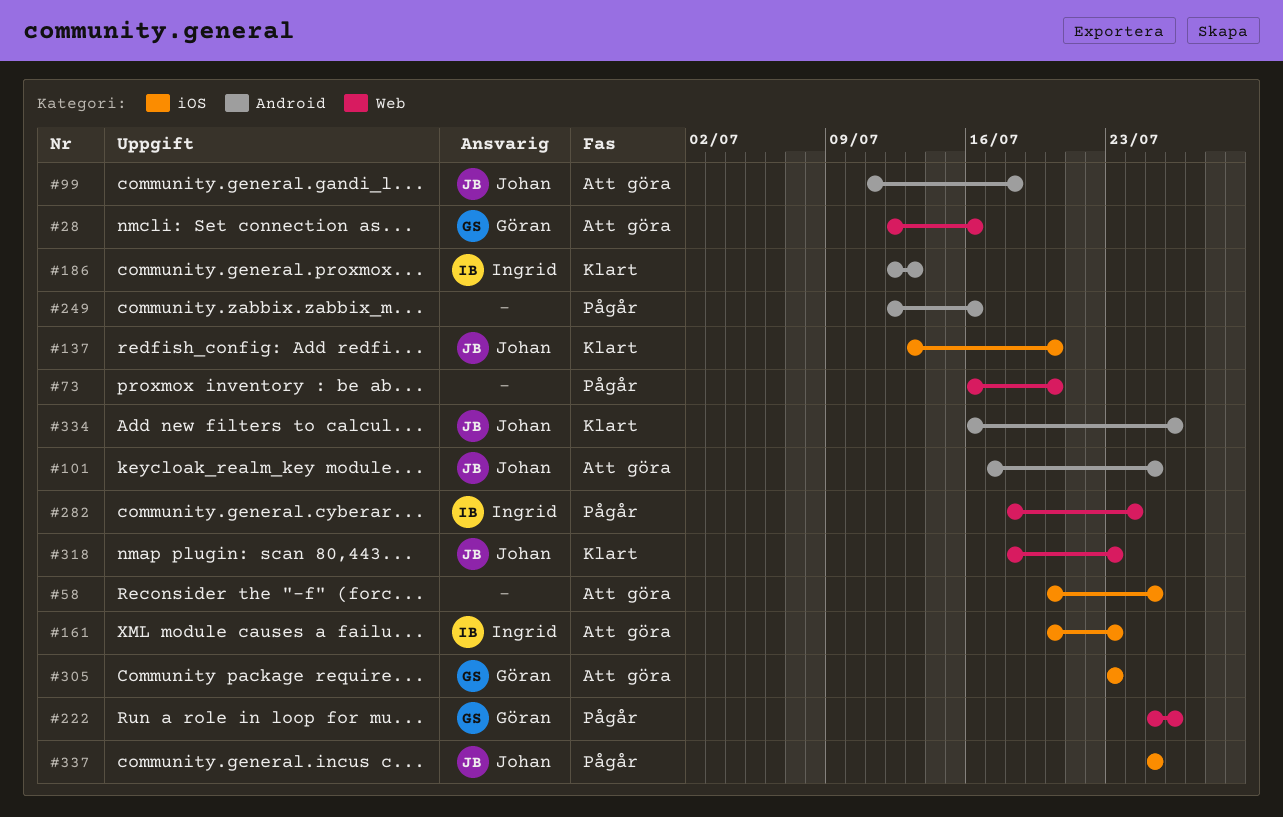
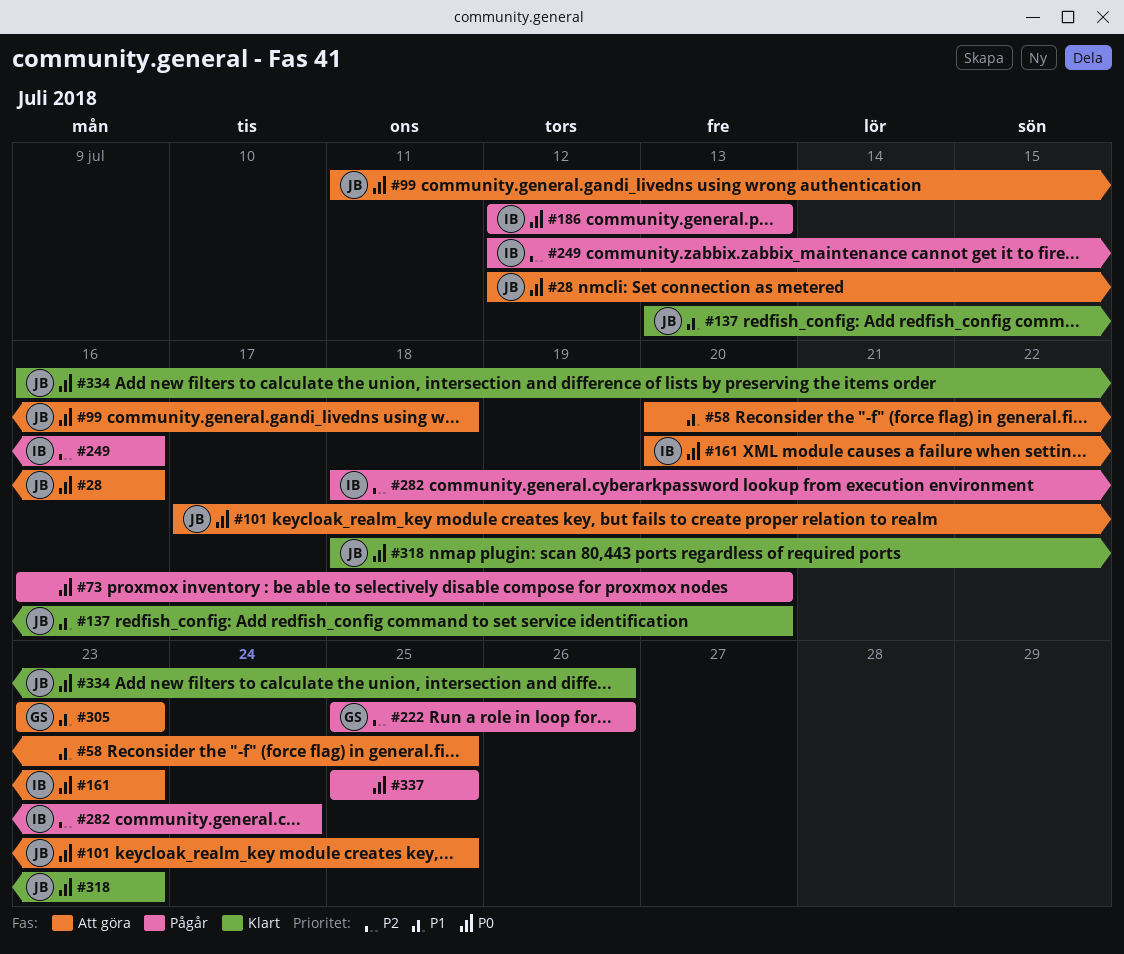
#28, owner: Göran -> Johan
#186, status: Klart -> Pågår
#249, owner: none -> Ingrid
#337, owner: Johan -> none

